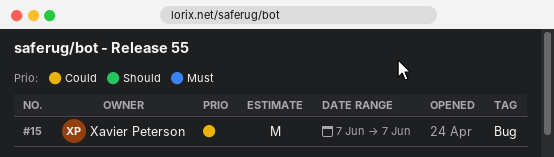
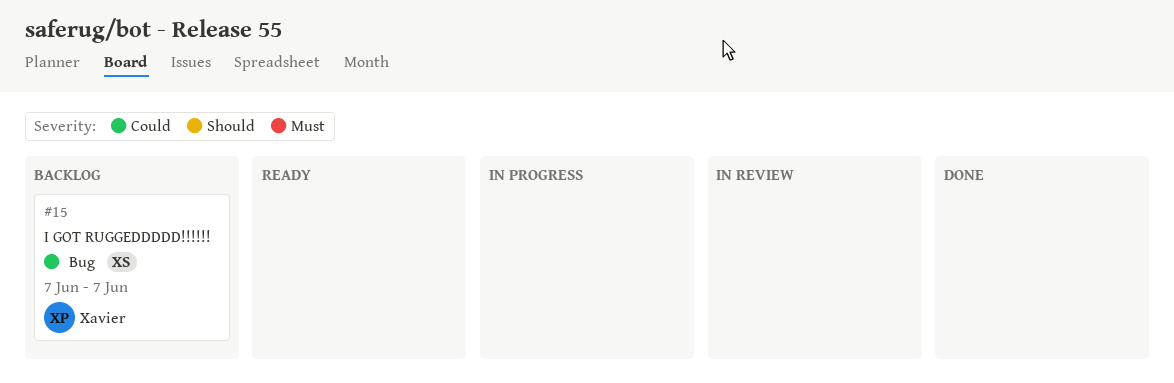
#15, estimate: M -> XS

